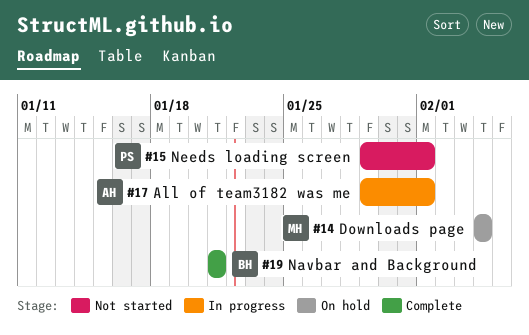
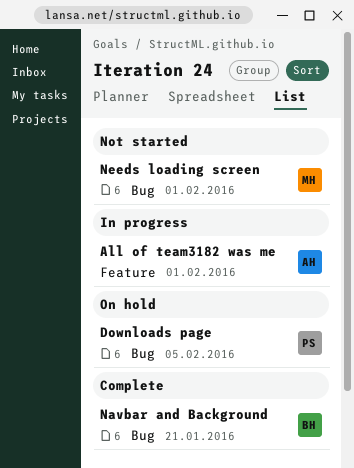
Downloads page, owner: MH -> PS
Downloads page, due: Feb 4 -> Feb 5
Needs loading screen, owner: PS -> MH

